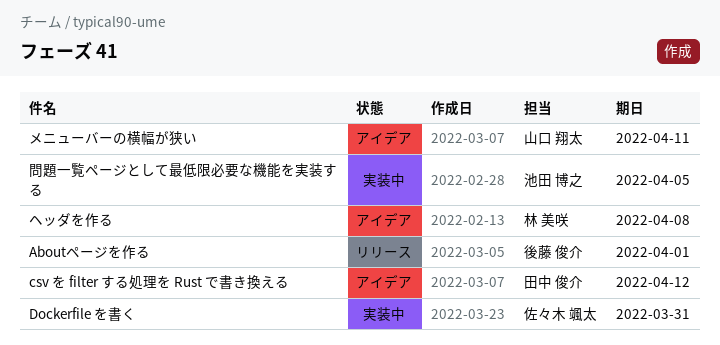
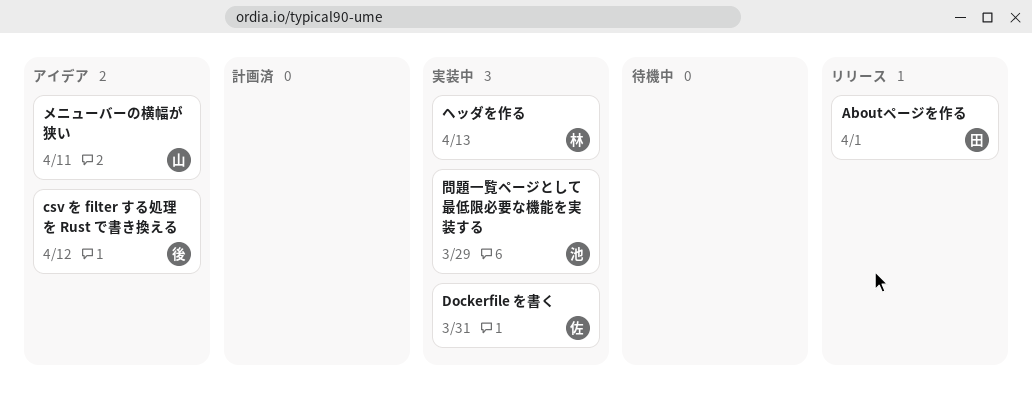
Aboutページを作る, owner: 後藤 俊介 -> 田中 俊介
csv を filter する処理を Rust で書き換える, owner: 田中 俊介 -> 後藤 俊介
ヘッダを作る, status: アイデア -> 実装中
ヘッダを作る, due: Apr 8 -> Apr 13
問題一覧ページとして最低限必要な機能を実装する, due: Apr 5 -> Mar 29

